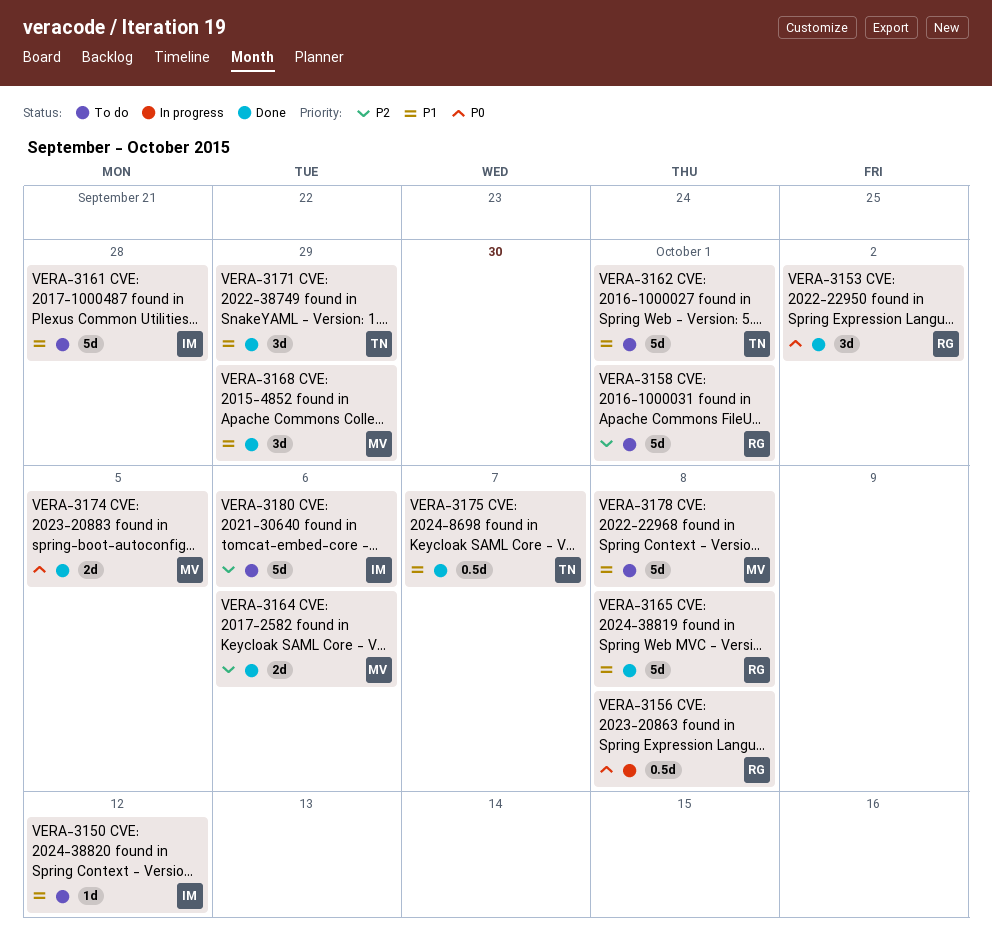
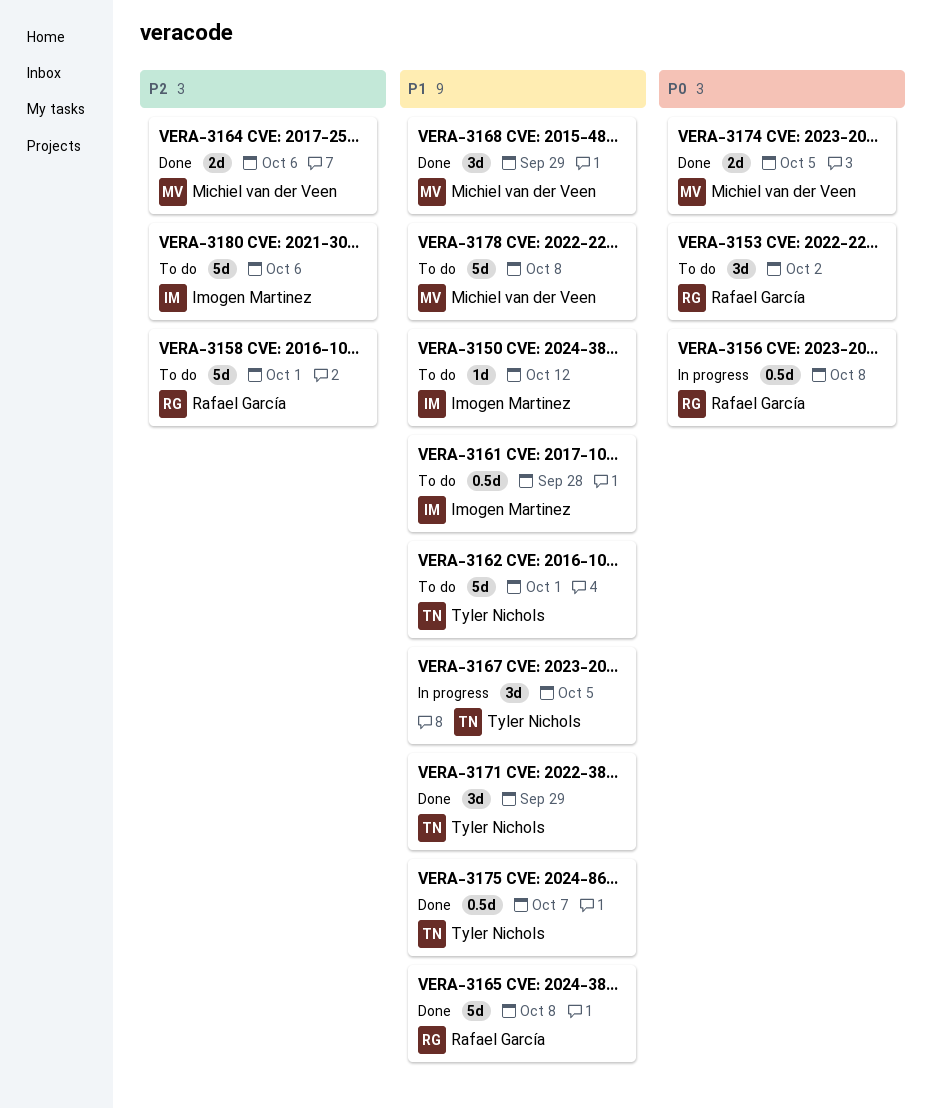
VERA-3153, status: Done -> To do
VERA-3161, estimate: 5d -> 0.5d
VERA-3167: none -> present

